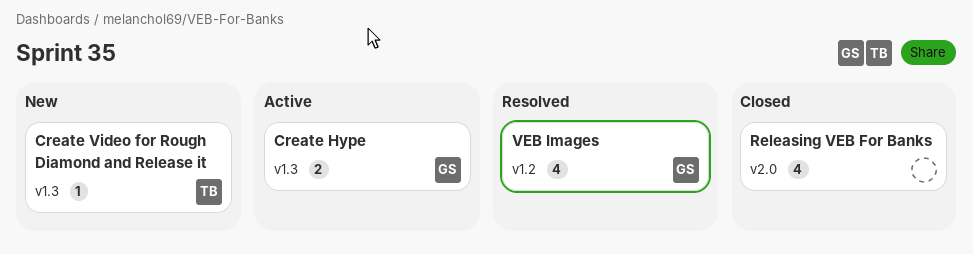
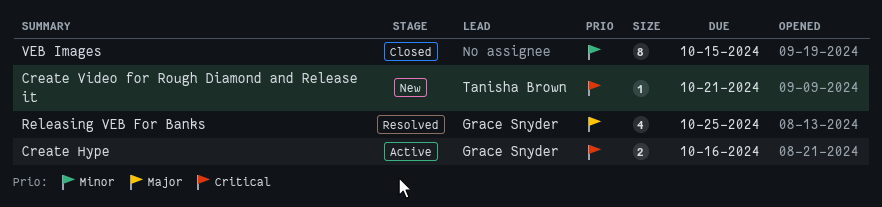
Releasing VEB For Banks, status: Closed -> Resolved
Releasing VEB For Banks, owner: none -> Grace Snyder
VEB Images, status: Resolved -> Closed
VEB Images, owner: Grace Snyder -> none
VEB Images, estimate: 4 -> 8

